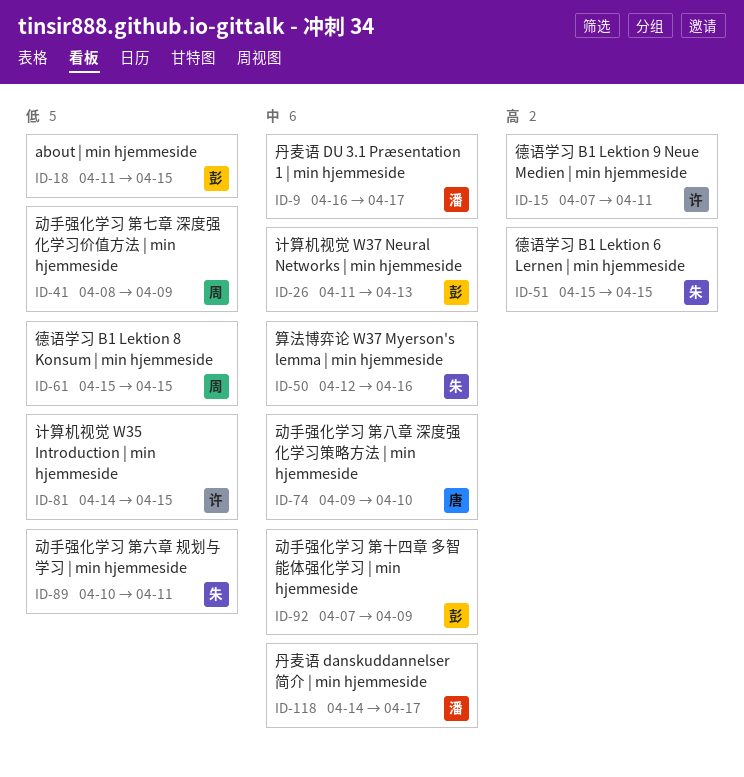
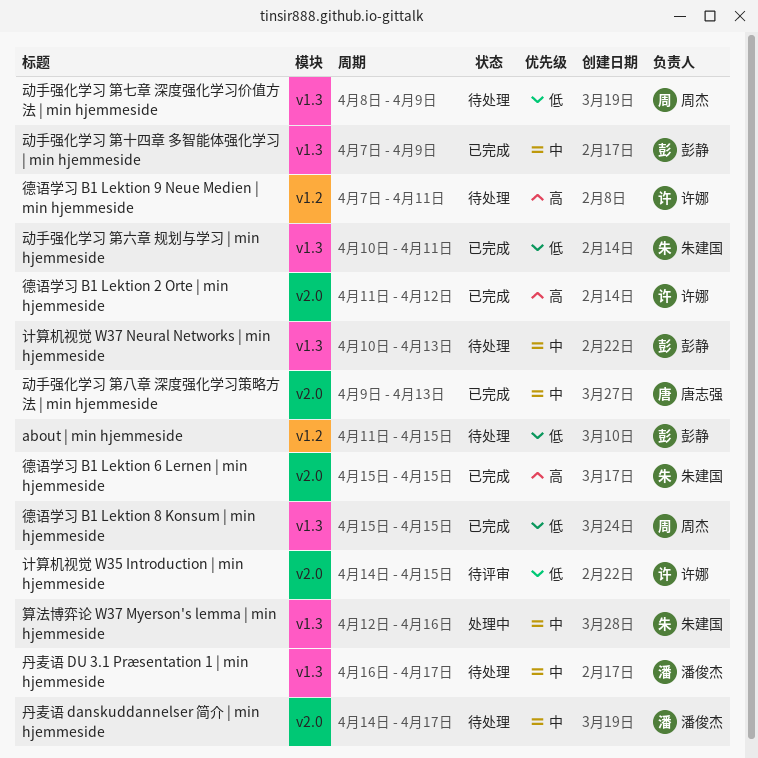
动手强化学习 第八章 深度强化学习策略方法 | min hjemmeside, due: Apr 10 -> Apr 13
德语学习 B1 Lektion 2 Orte | min hjemmeside: none -> present
计算机视觉 W37 Neural Networks | min hjemmeside, start: Apr 11 -> Apr 10

